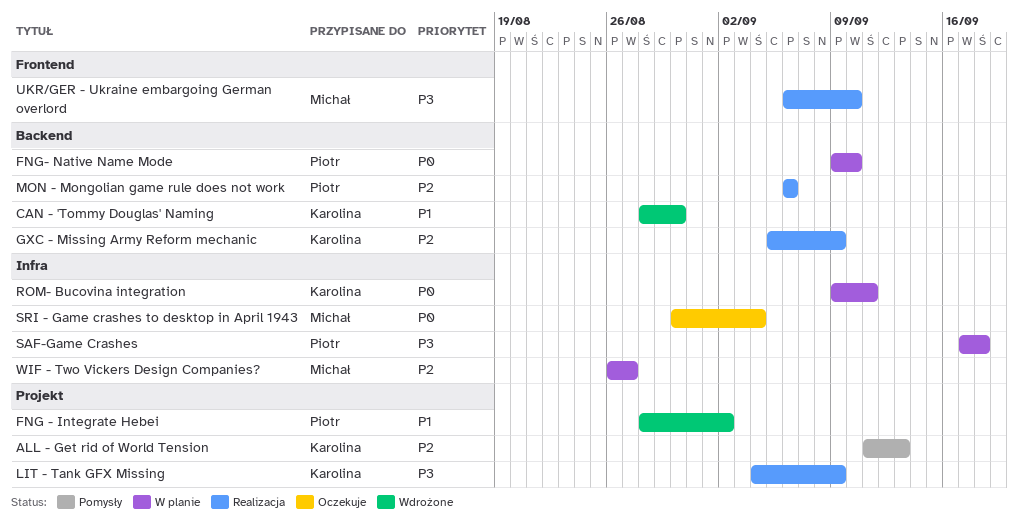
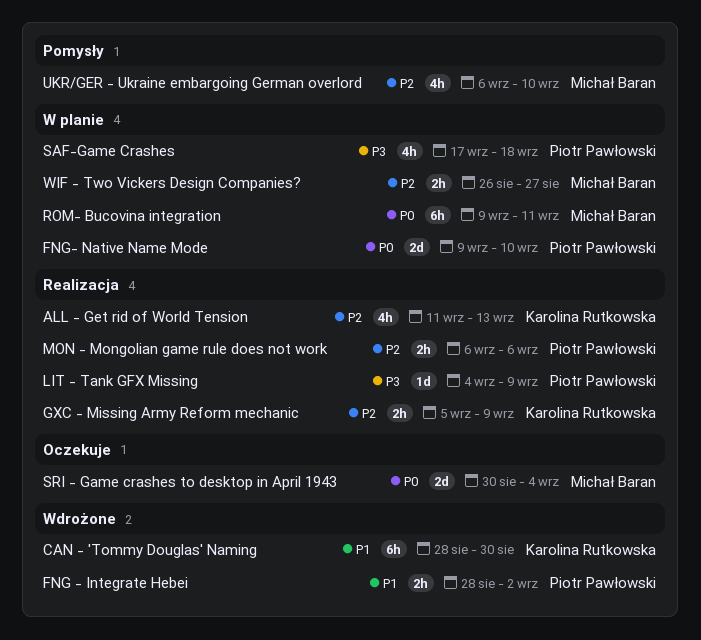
ALL - Get rid of World Tension, status: Pomysły -> Realizacja
LIT - Tank GFX Missing, owner: Karolina Rutkowska -> Piotr Pawłowski
ROM- Bucovina integration, owner: Karolina Rutkowska -> Michał Baran
UKR/GER - Ukraine embargoing German overlord, status: Realizacja -> Pomysły
UKR/GER - Ukraine embargoing German overlord, priority: P3 -> P2

